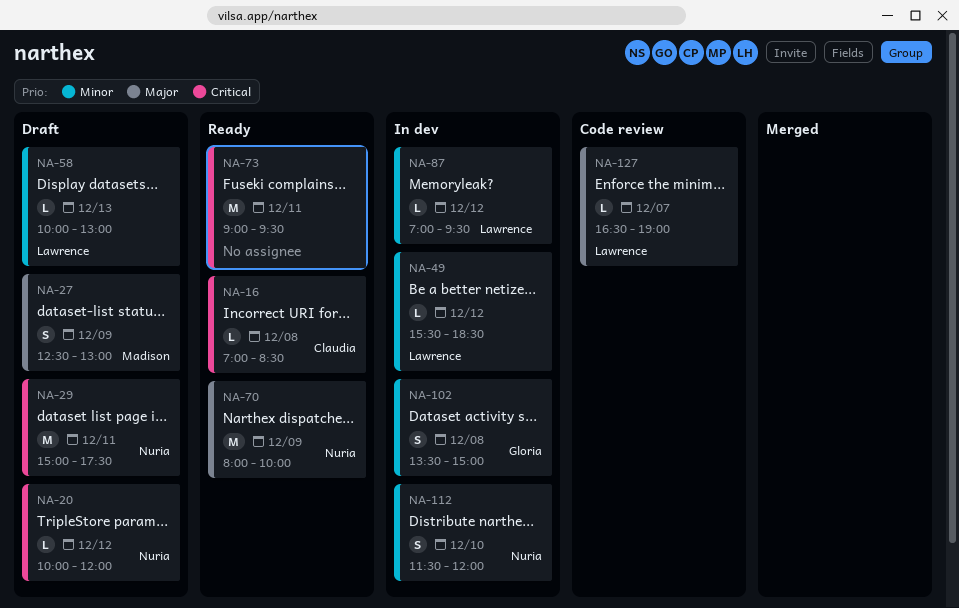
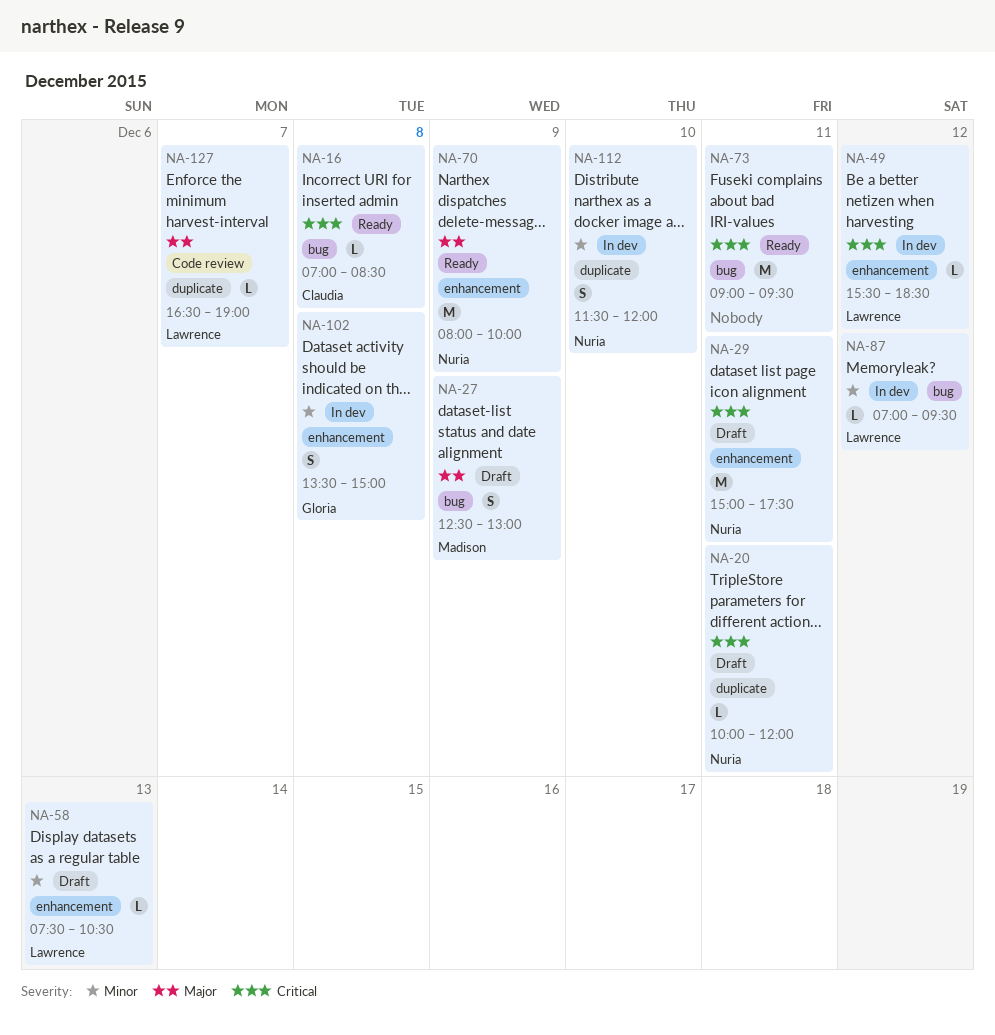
NA-20, day: Dec 12 -> Dec 11
NA-49, priority: Minor -> Critical
NA-58, begins: 10:00 -> 07:30
NA-58, ends: 13:00 -> 10:30

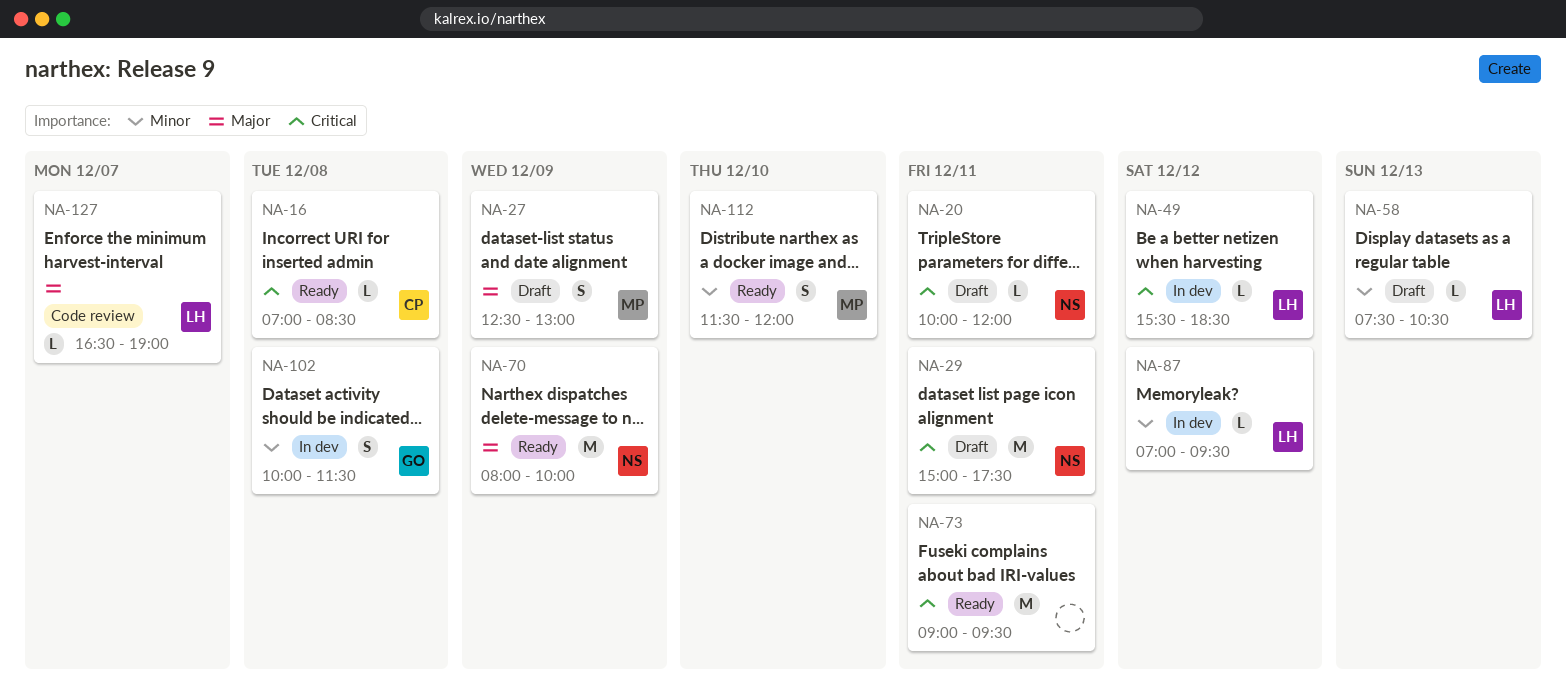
NA-102, begins: 13:30 -> 10:00
NA-102, ends: 15:00 -> 11:30
NA-112, status: In dev -> Ready
NA-112, owner: Nuria -> Madison

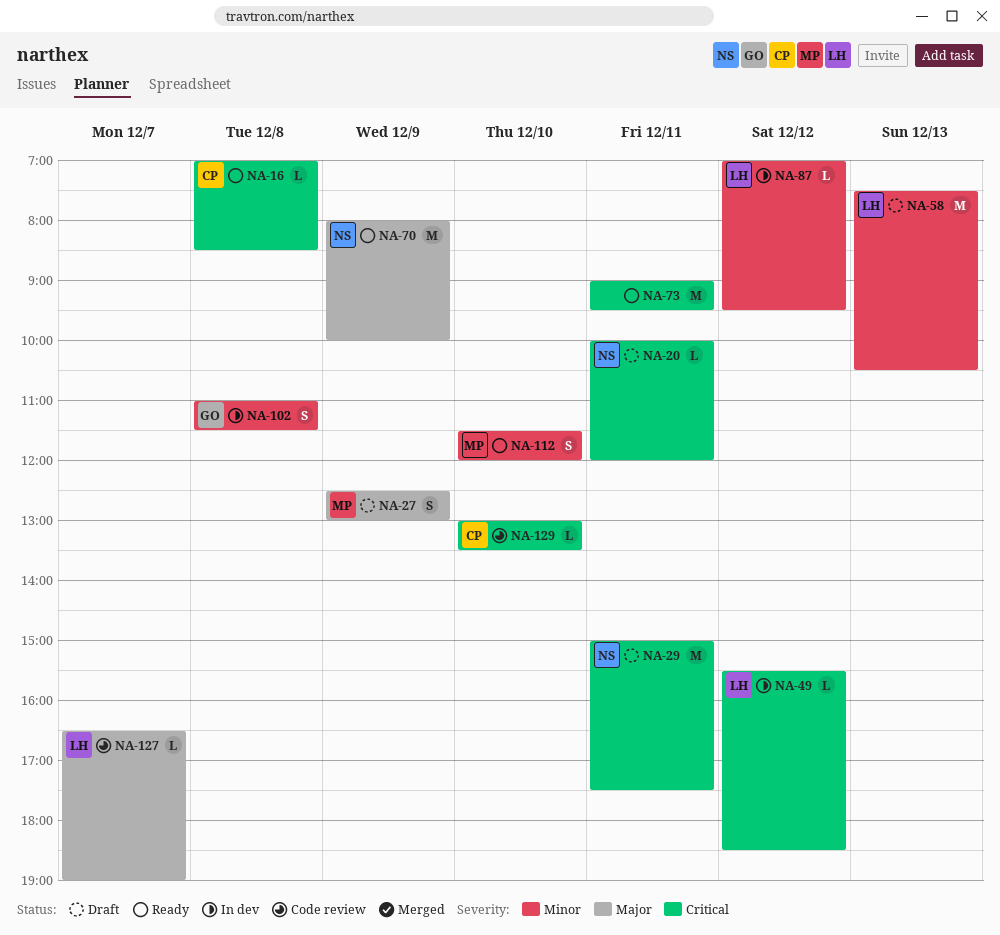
NA-58, estimate: L -> M
NA-102, begins: 10:00 -> 11:00
NA-129: none -> present

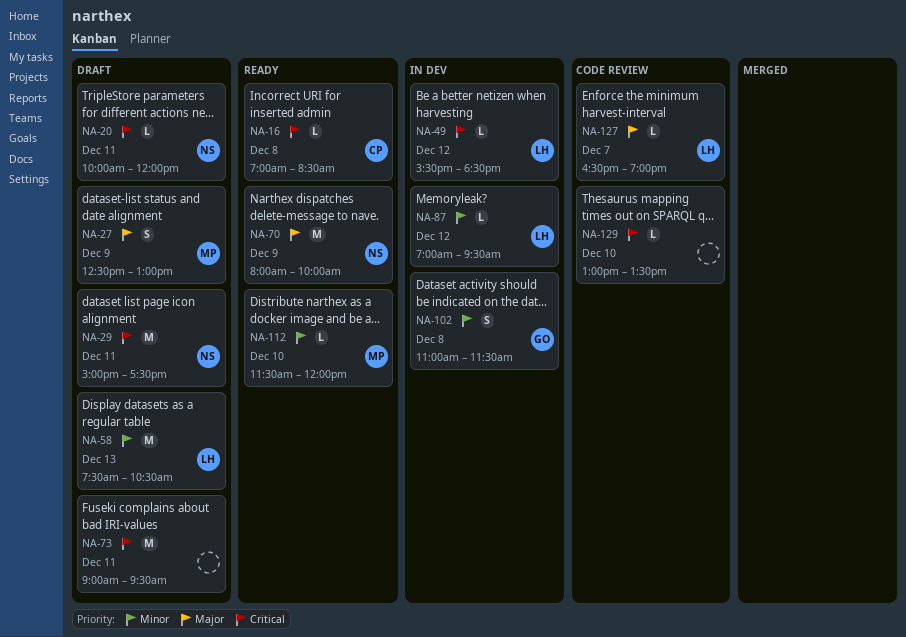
NA-73, status: Ready -> Draft
NA-112, estimate: S -> L
NA-129, owner: CP -> none

